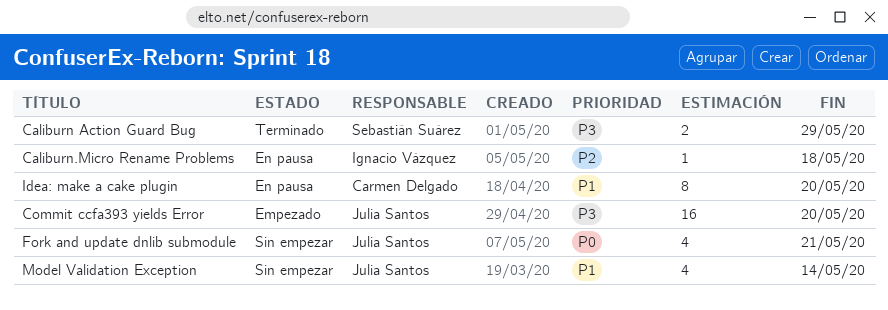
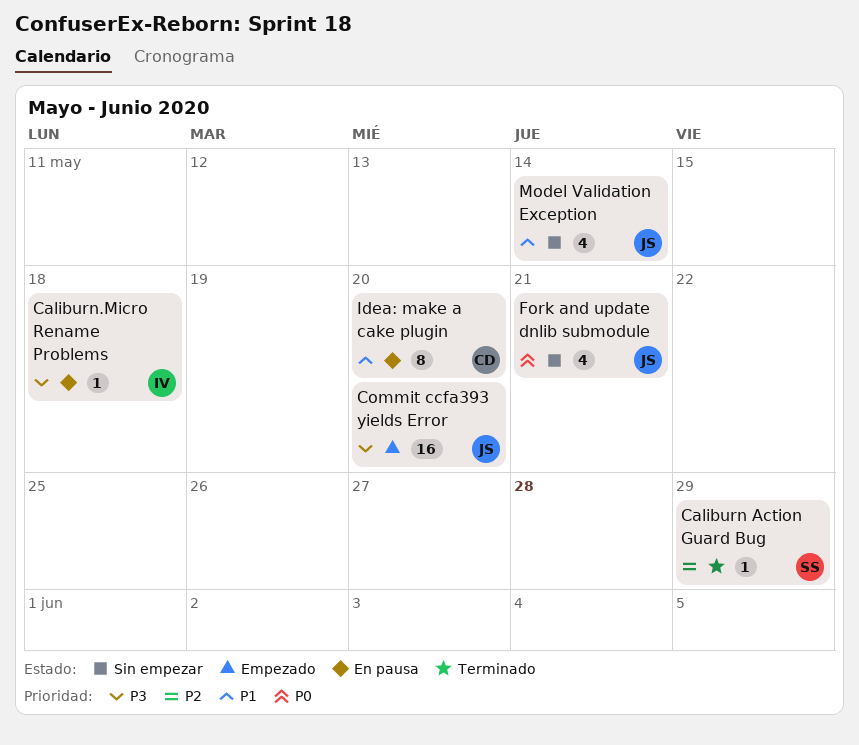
Caliburn Action Guard Bug, priority: P3 -> P2
Caliburn Action Guard Bug, estimate: 2 -> 1
Caliburn.Micro Rename Problems, priority: P2 -> P3

